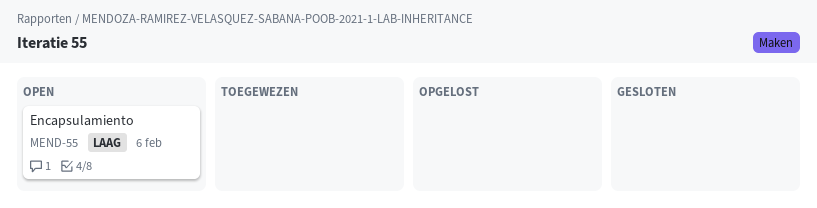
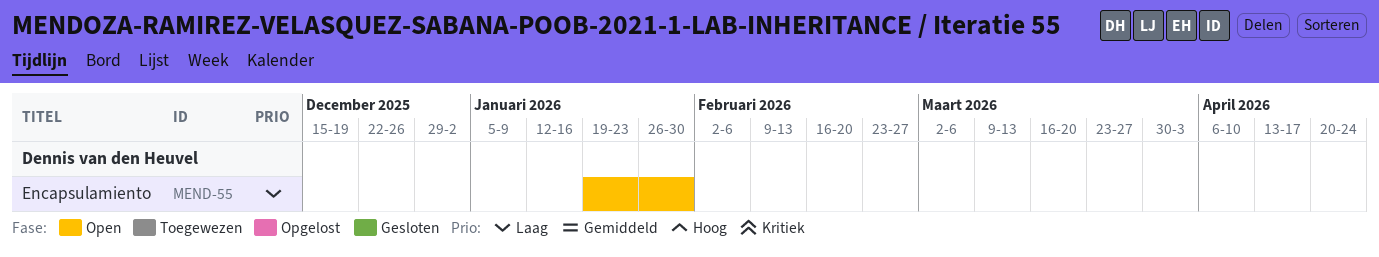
MEND-55, due: Feb 6 -> Jan 30

